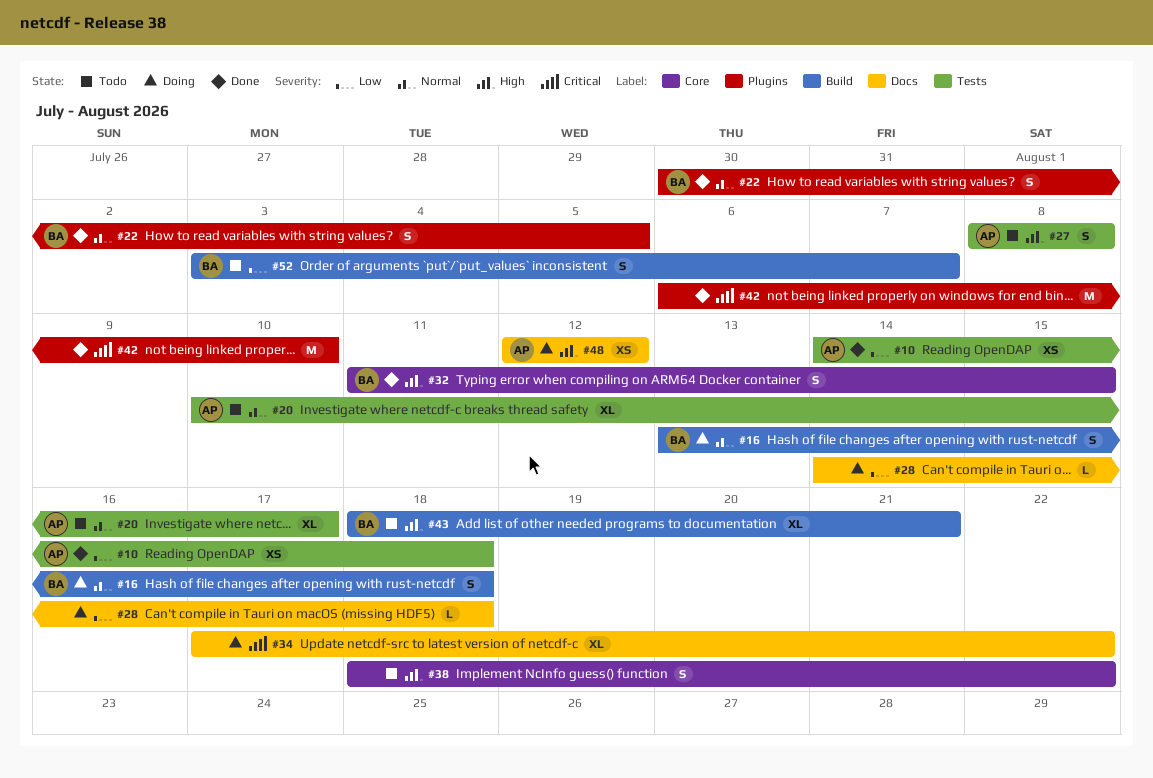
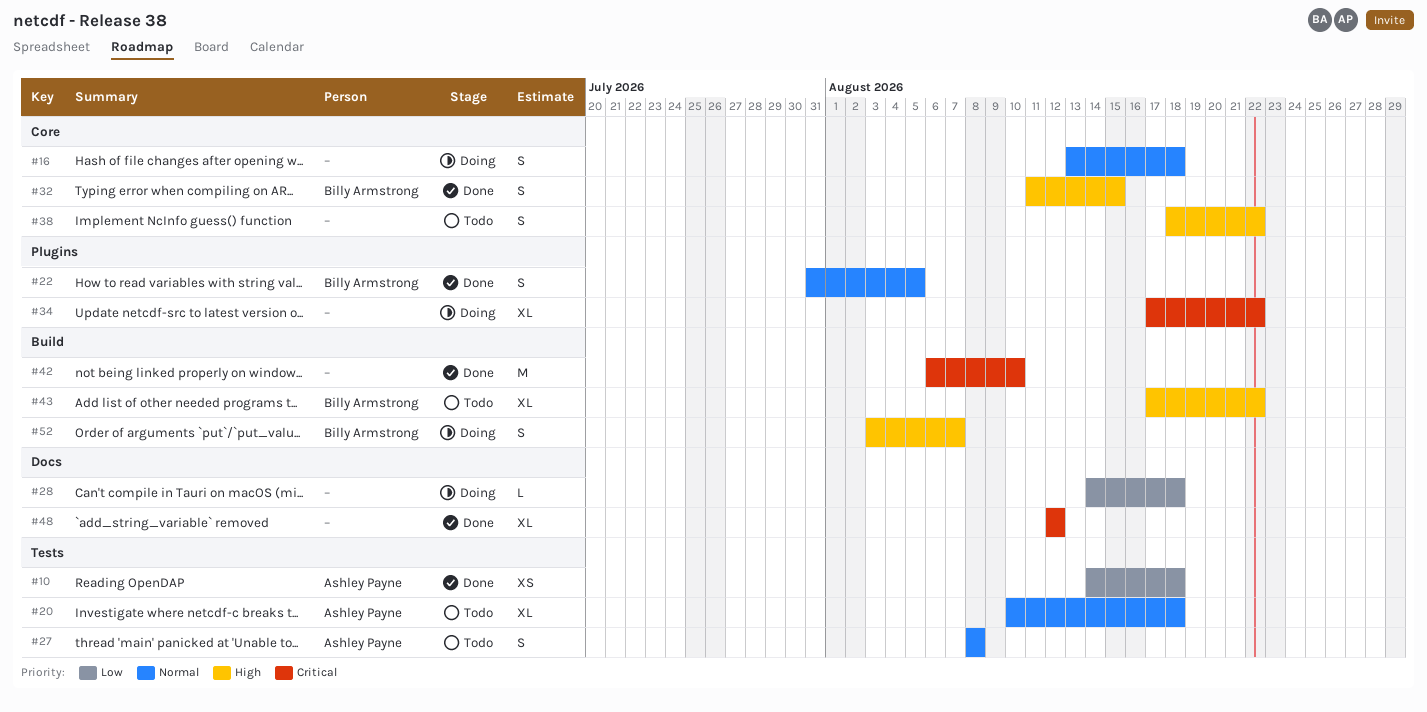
#16, owner: Billy Armstrong -> none
#16, label: Build -> Core
#20, due: Aug 17 -> Aug 18
#22, start: Jul 30 -> Jul 31
#27, priority: High -> Normal
#34, label: Docs -> Plugins
#42, label: Plugins -> Build
#43, start: Aug 18 -> Aug 17
#43, due: Aug 21 -> Aug 22
#48, status: Doing -> Done
#48, owner: Ashley Payne -> none
#48, priority: High -> Critical
#48, estimate: XS -> XL
#52, status: Todo -> Doing
#52, priority: Low -> High

